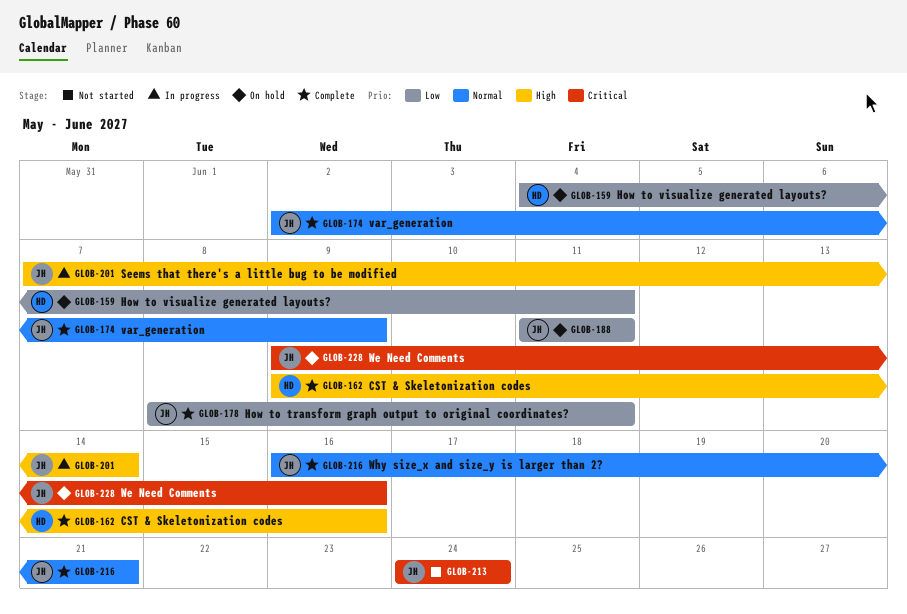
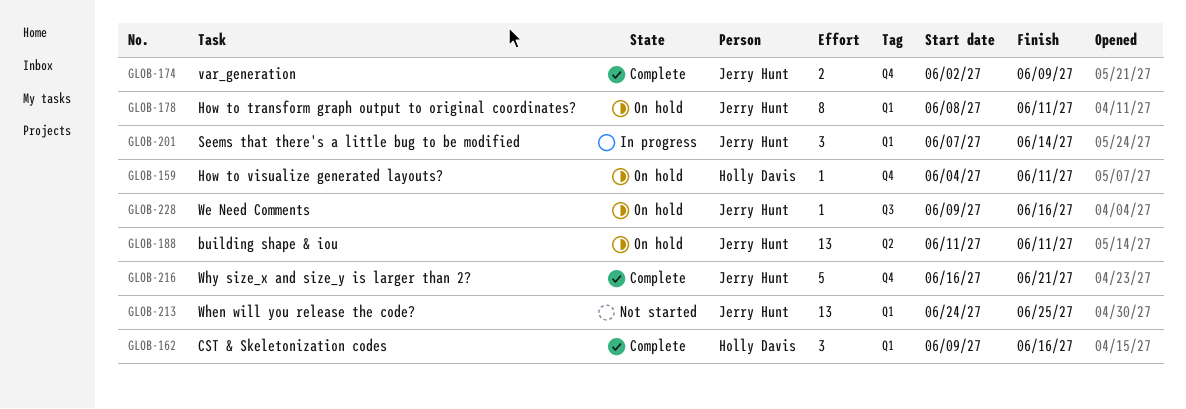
GLOB-178, status: Complete -> On hold
GLOB-213, due: Jun 24 -> Jun 25

